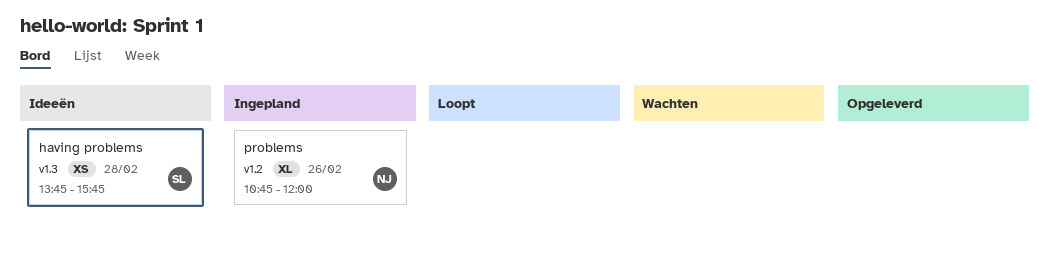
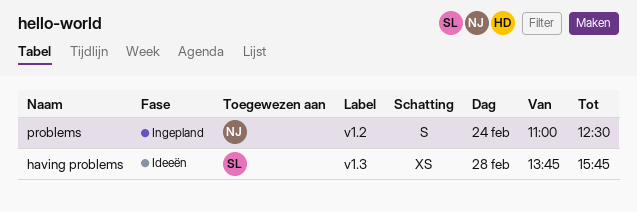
problems, estimate: XL -> S
problems, day: Feb 26 -> Feb 24
problems, begins: 10:45 -> 11:00
problems, ends: 12:00 -> 12:30

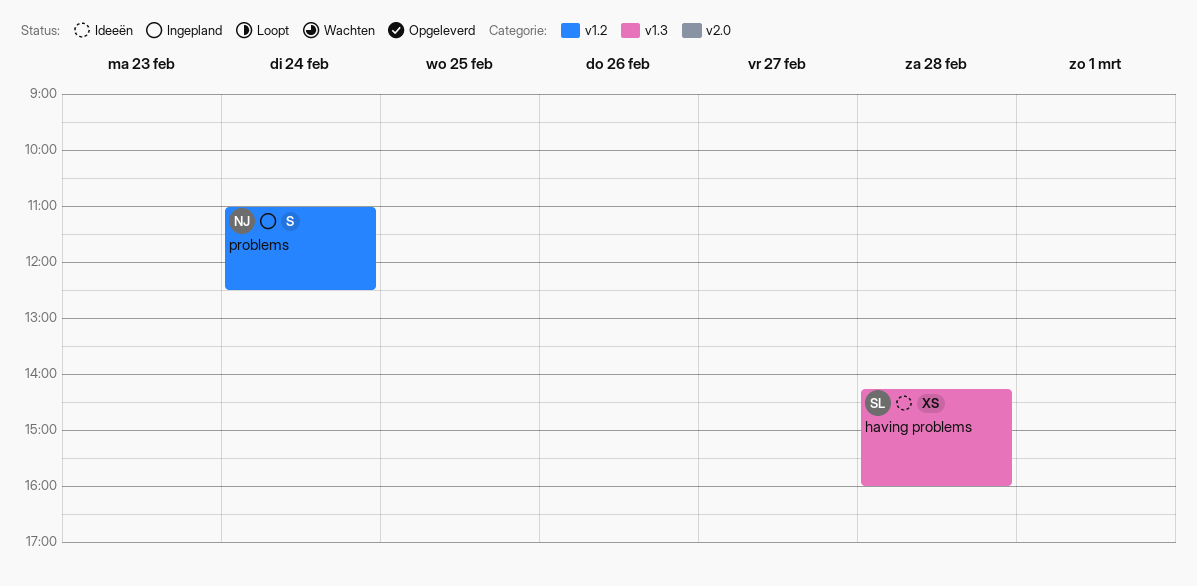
having problems, begins: 13:45 -> 14:15
having problems, ends: 15:45 -> 16:00

